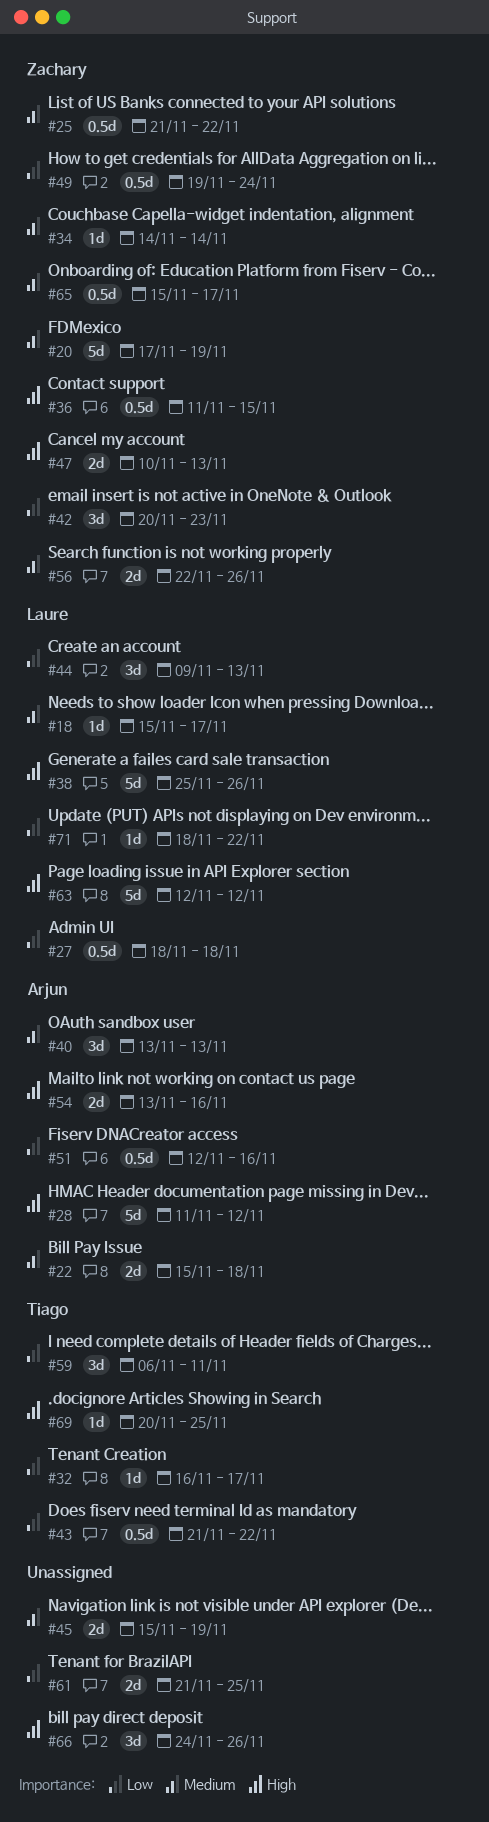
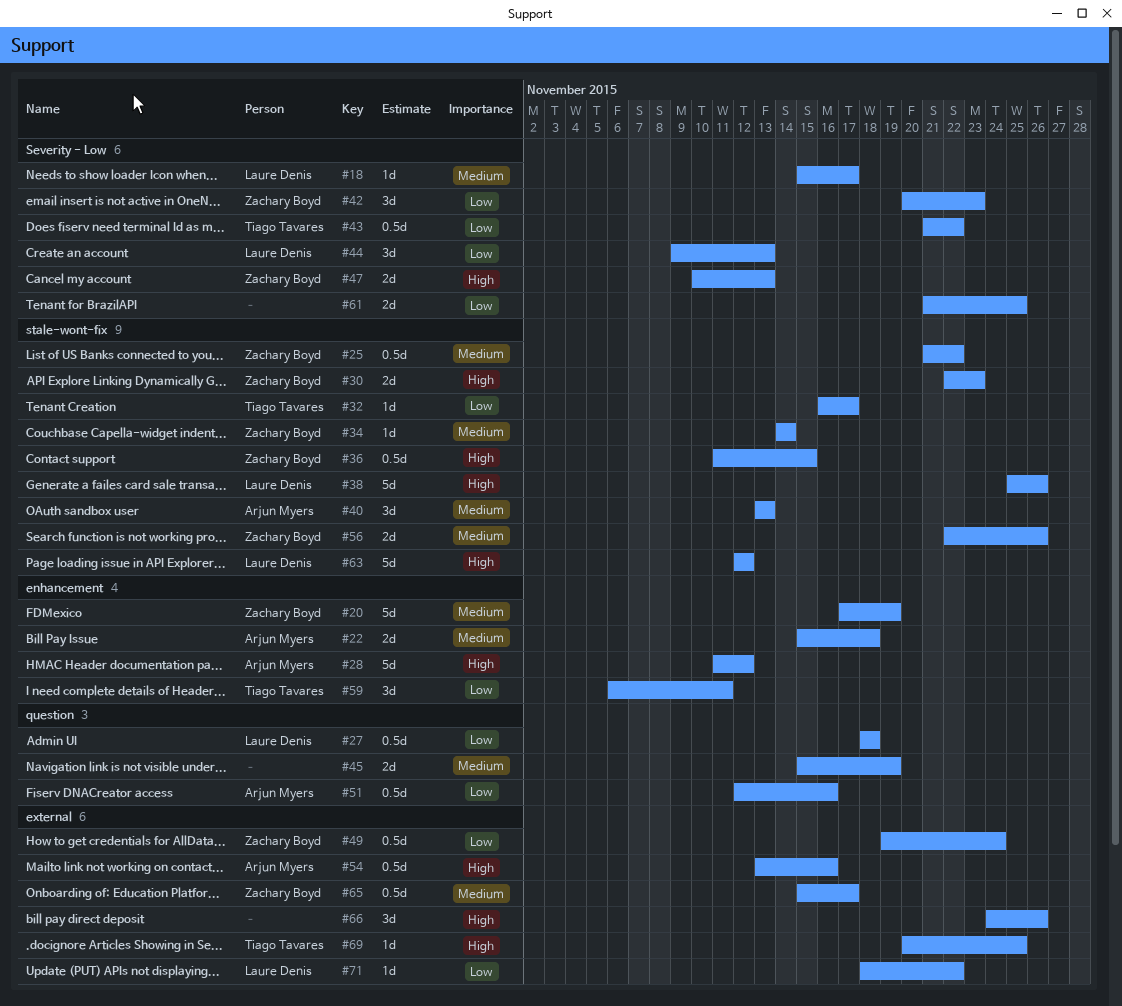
#30: none -> present
#54, estimate: 2d -> 0.5d

